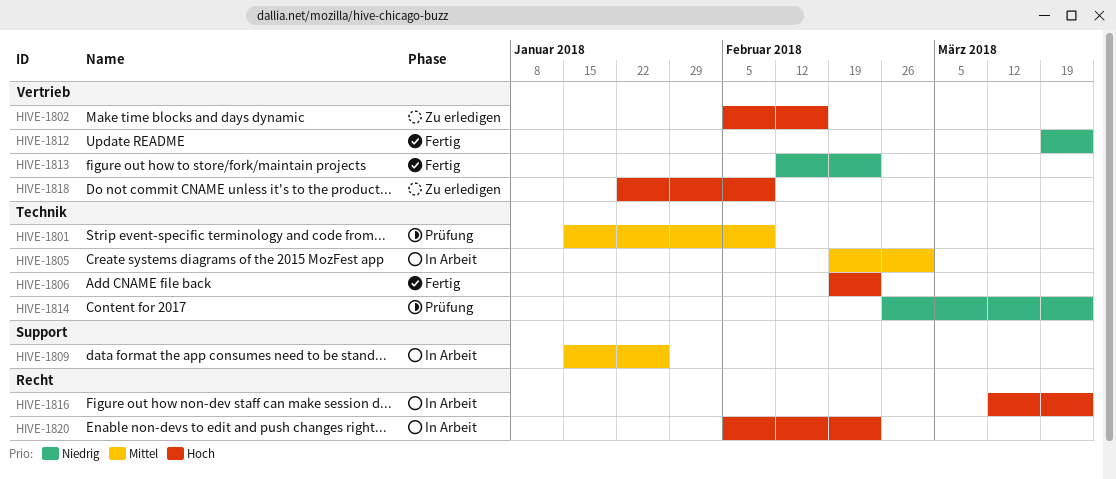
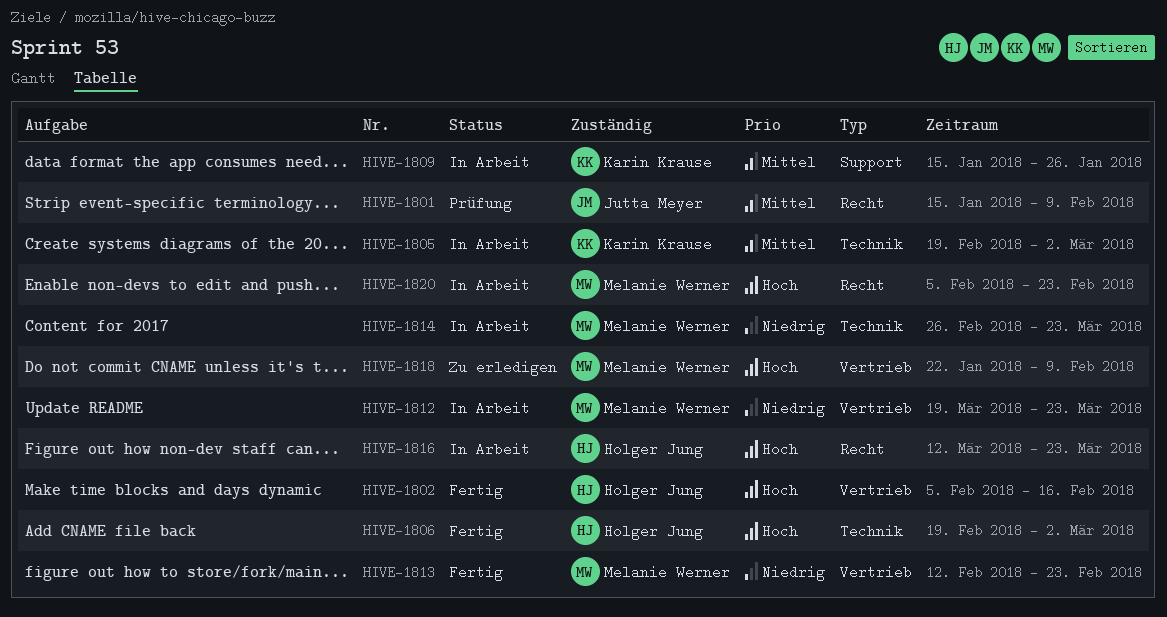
HIVE-1801, label: Technik -> Recht
HIVE-1802, status: Zu erledigen -> Fertig
HIVE-1806, due: Feb 23 -> Mar 2
HIVE-1812, status: Fertig -> In Arbeit
HIVE-1814, status: Prüfung -> In Arbeit

